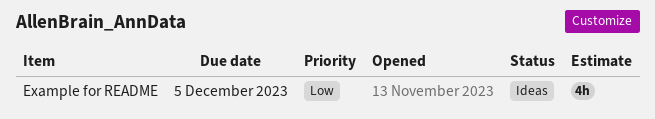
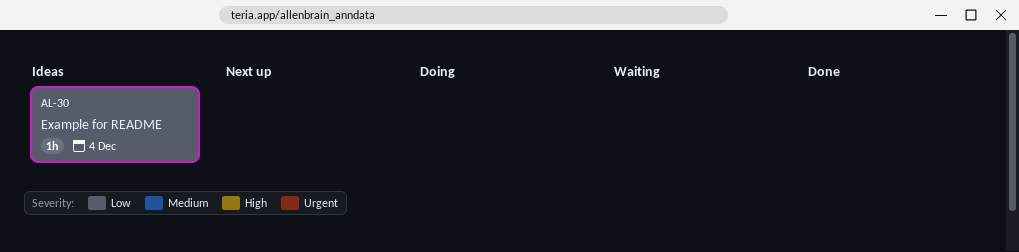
Example for README, estimate: 4h -> 1h
Example for README, due: Dec 5 -> Dec 4

